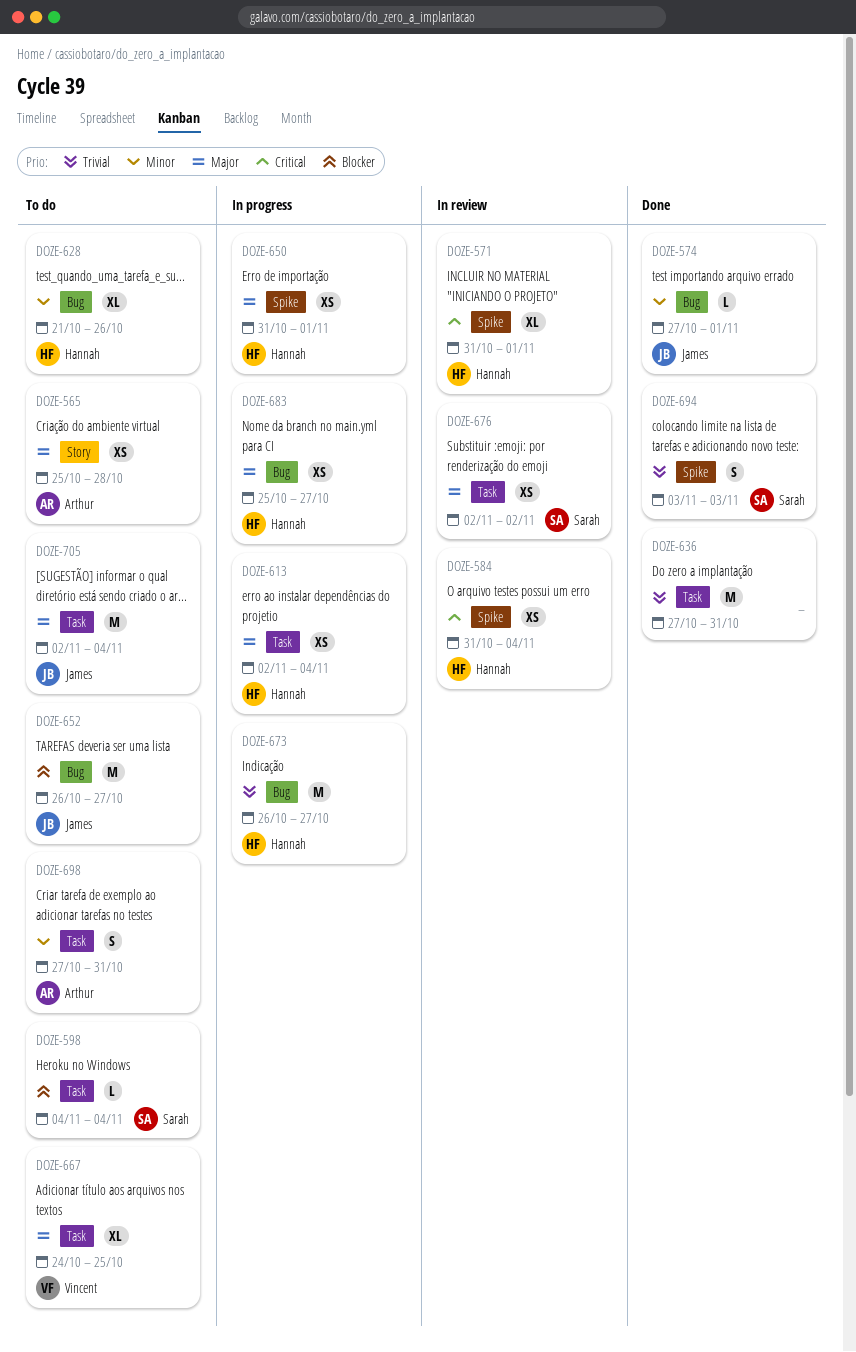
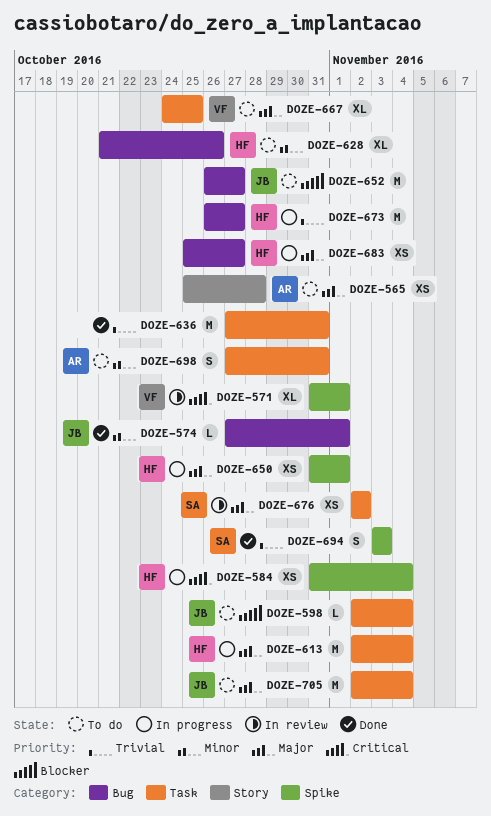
DOZE-571, owner: Hannah -> Vincent
DOZE-584, status: In review -> In progress
DOZE-598, owner: Sarah -> James
DOZE-598, start: Nov 4 -> Nov 2
DOZE-613, estimate: XS -> M

